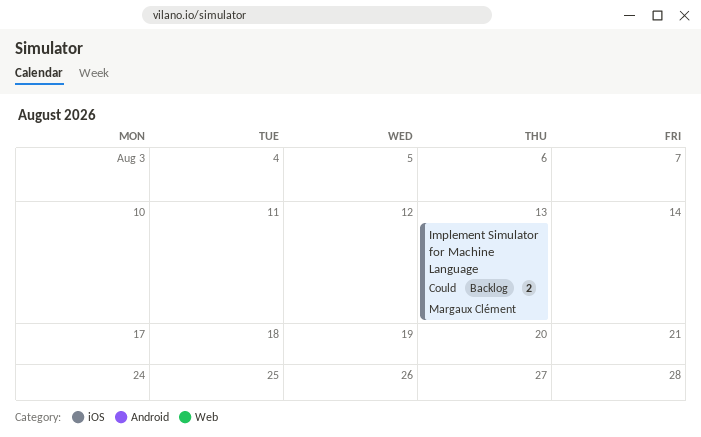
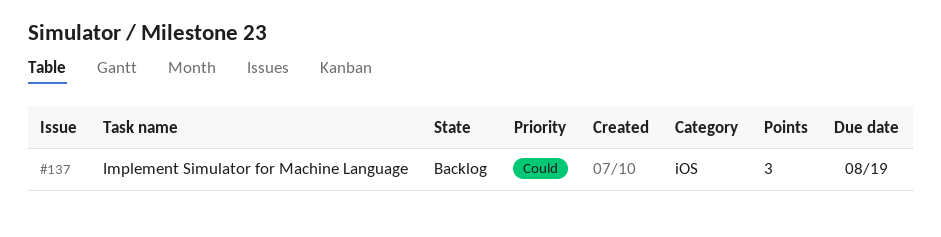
Implement Simulator for Machine Language, estimate: 2 -> 3
Implement Simulator for Machine Language, due: Aug 13 -> Aug 19

